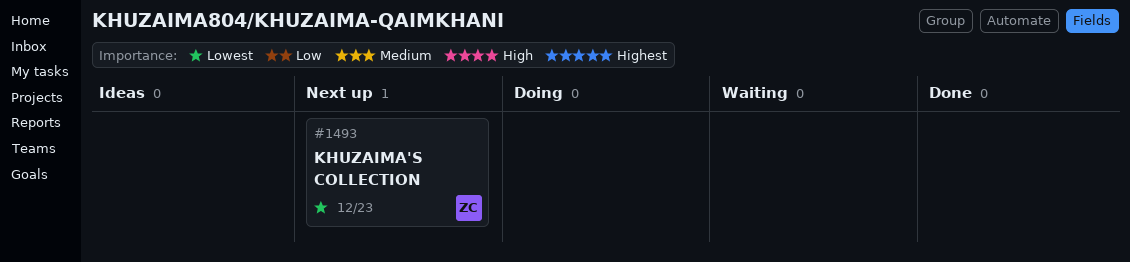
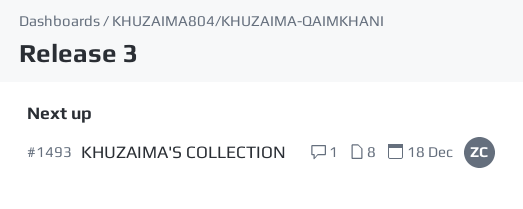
#1493, due: Dec 23 -> Dec 18

